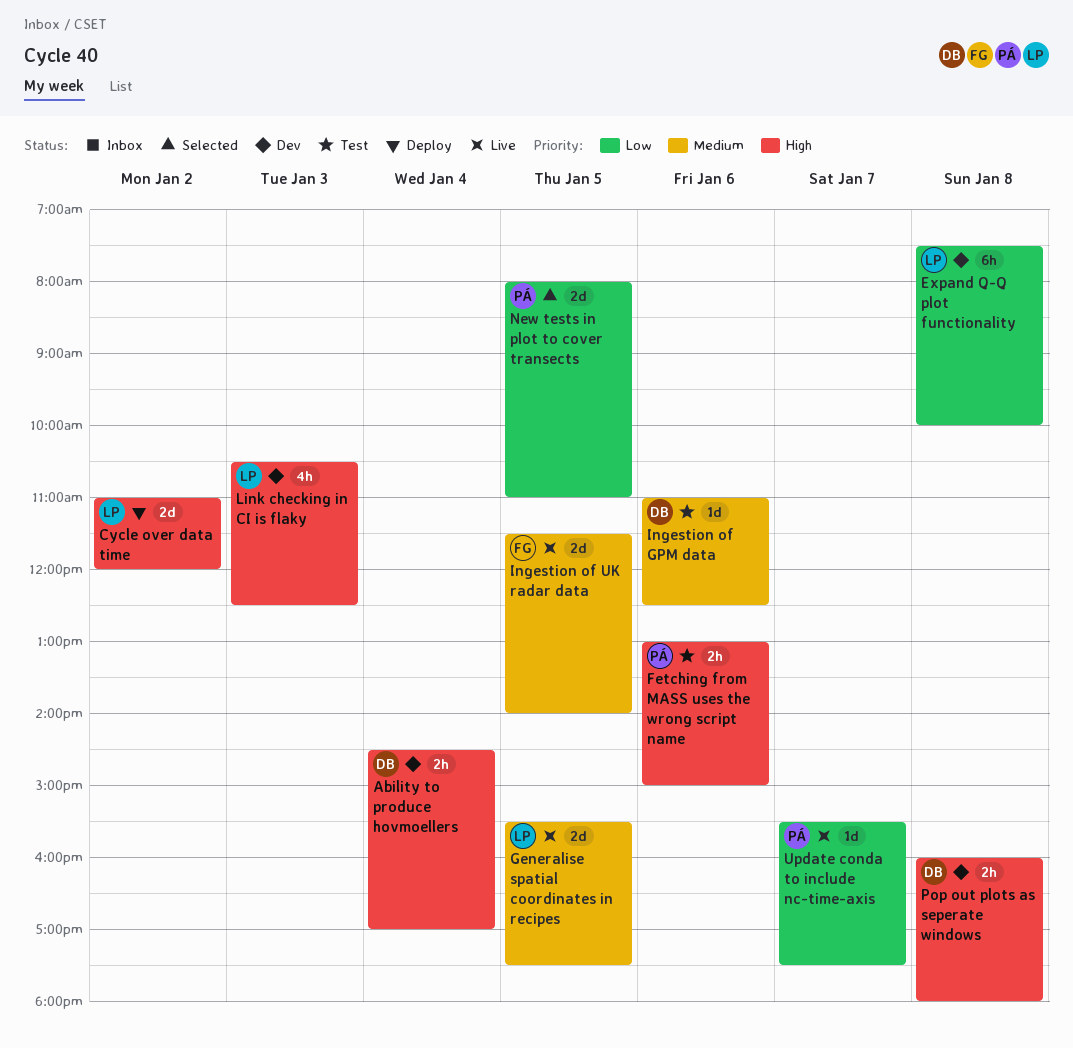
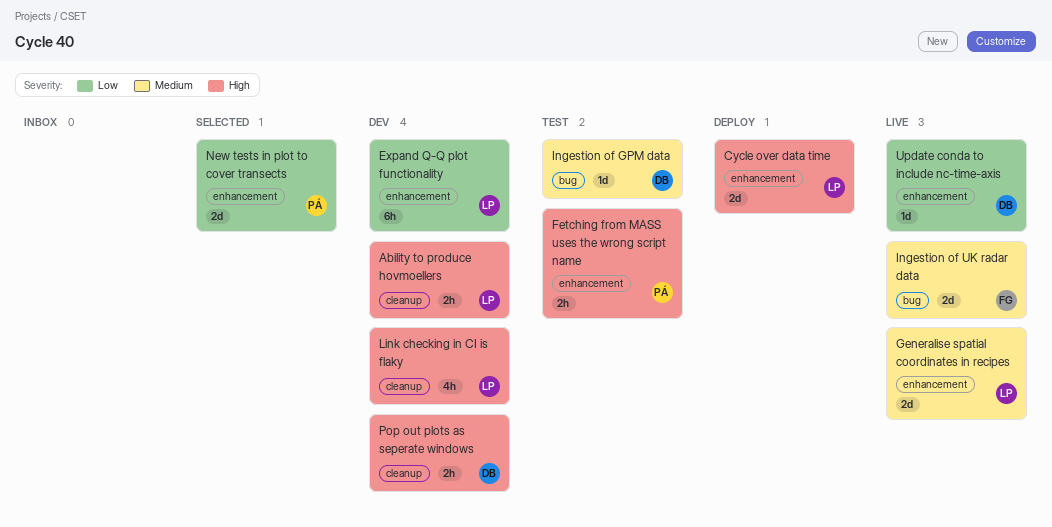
Ability to produce hovmoellers, owner: DB -> LP
Update conda to include nc-time-axis, owner: PÁ -> DB

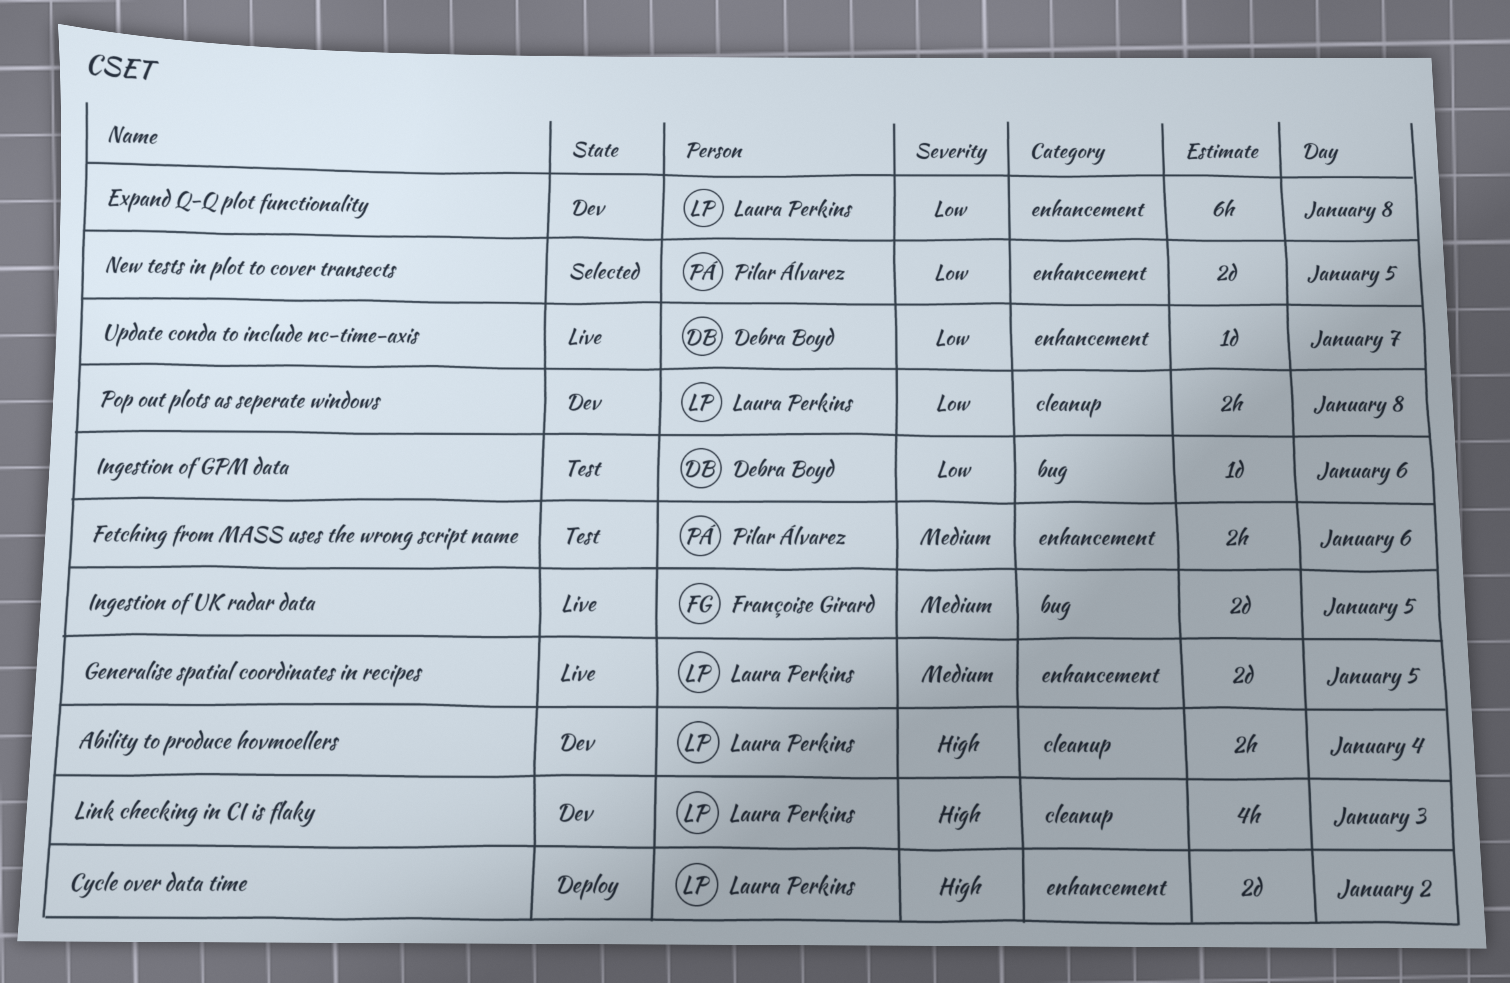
Fetching from MASS uses the wrong script name, priority: High -> Medium
Ingestion of GPM data, priority: Medium -> Low
Pop out plots as seperate windows, owner: Debra Boyd -> Laura Perkins
Pop out plots as seperate windows, priority: High -> Low

